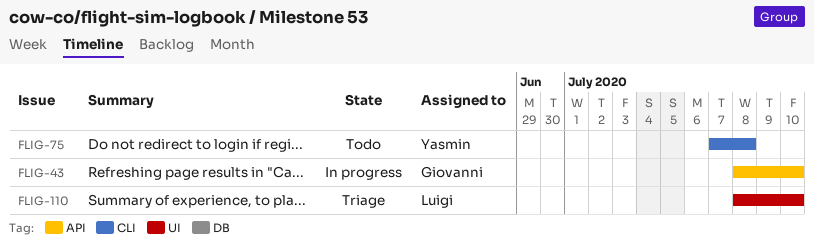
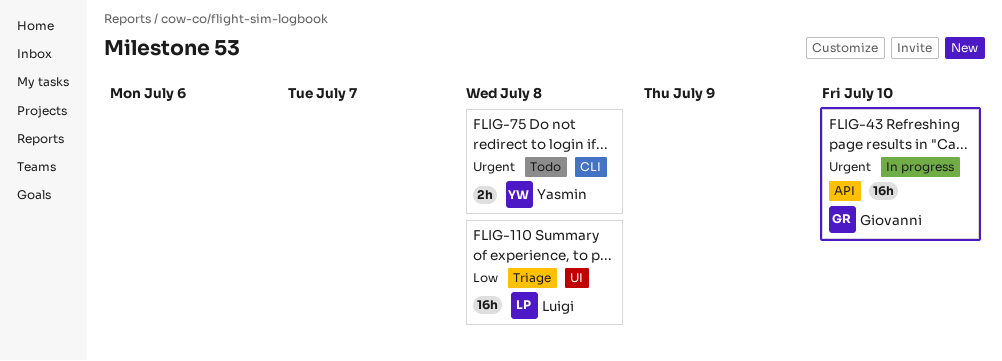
FLIG-110, due: Jul 10 -> Jul 8

